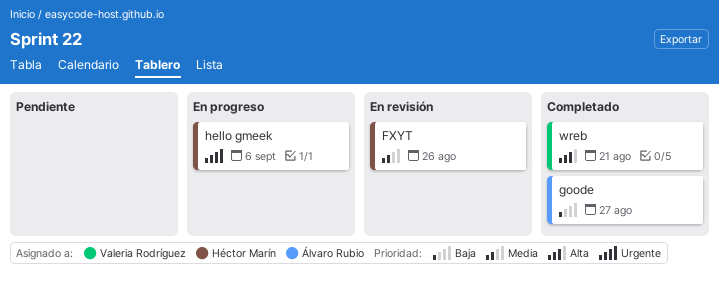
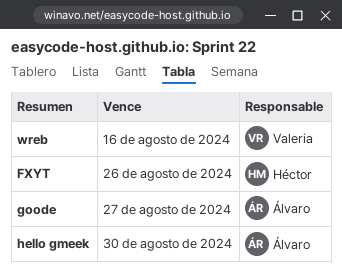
hello gmeek, owner: Héctor Marín -> Álvaro Rubio
hello gmeek, due: Sep 6 -> Aug 30
wreb, due: Aug 21 -> Aug 16

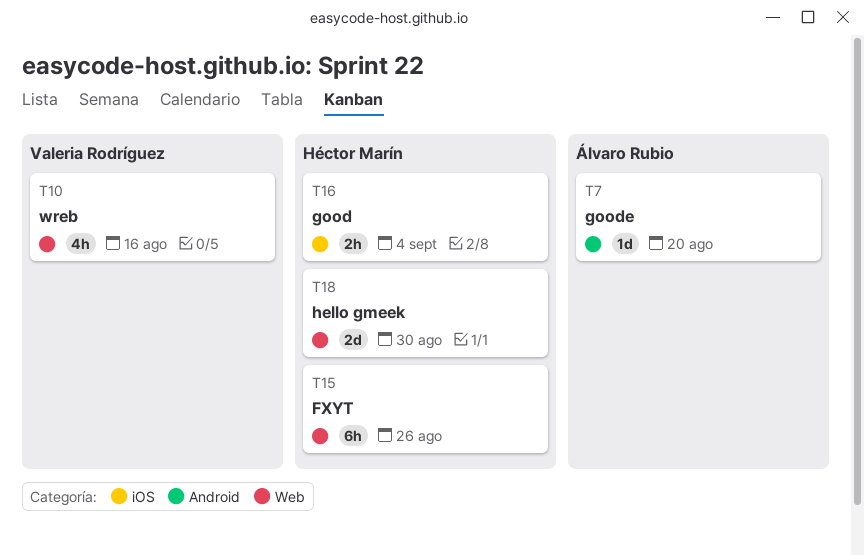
good: none -> present
goode, due: Aug 27 -> Aug 20
hello gmeek, owner: Álvaro Rubio -> Héctor Marín

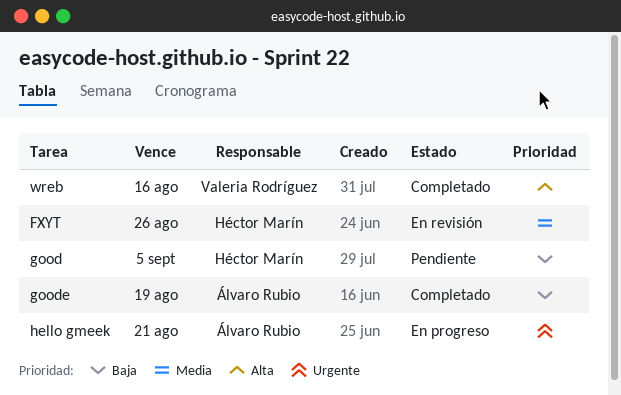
good, due: Sep 4 -> Sep 5
goode, due: Aug 20 -> Aug 19
hello gmeek, owner: Héctor Marín -> Álvaro Rubio
hello gmeek, due: Aug 30 -> Aug 21

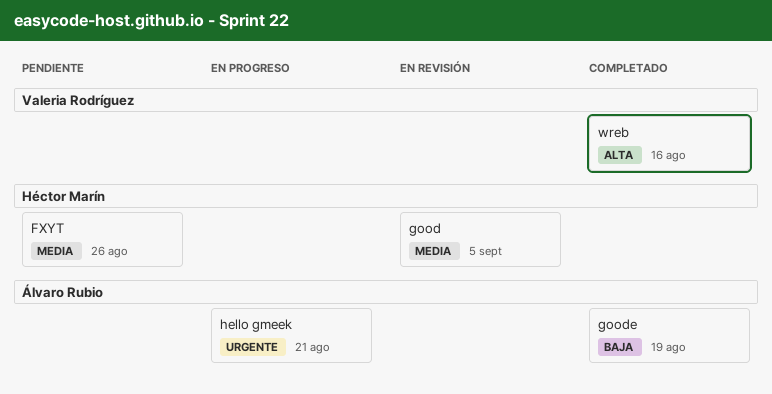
FXYT, status: En revisión -> Pendiente
good, status: Pendiente -> En revisión
good, priority: Baja -> Media

